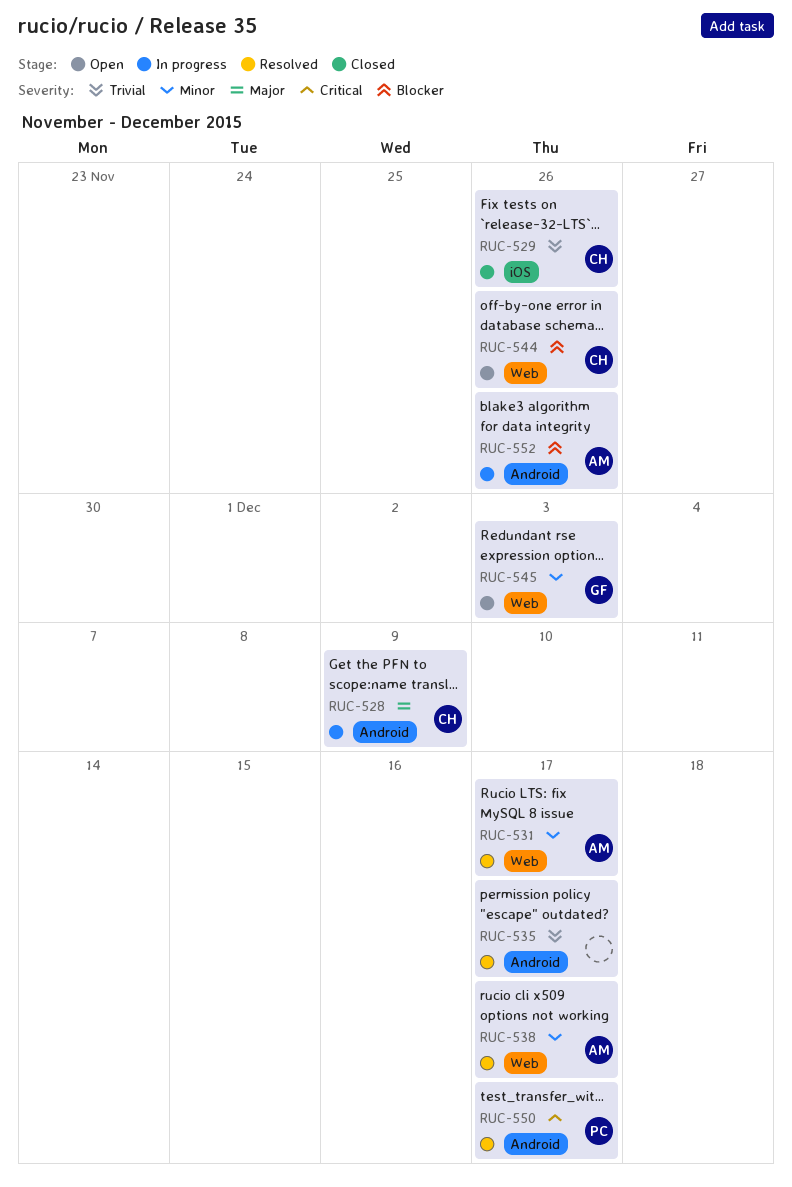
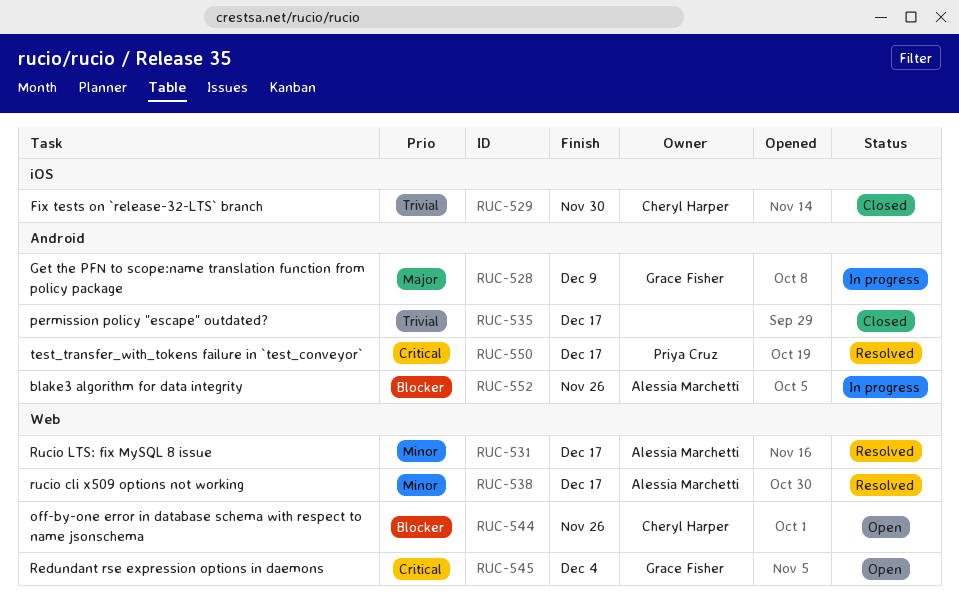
RUC-528, owner: Cheryl Harper -> Grace Fisher
RUC-529, due: Nov 26 -> Nov 30
RUC-535, status: Resolved -> Closed
RUC-545, priority: Minor -> Critical
RUC-545, due: Dec 3 -> Dec 4

